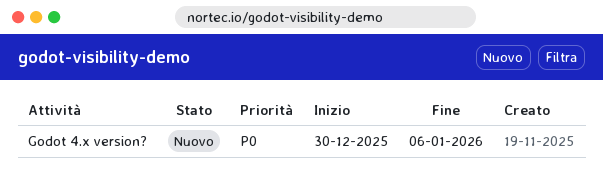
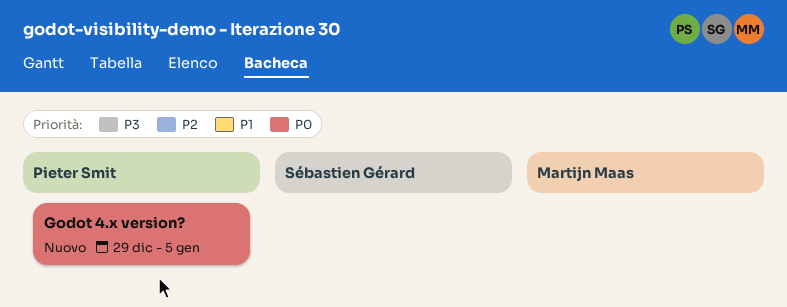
Godot 4.x version?, start: Dec 30 -> Dec 29
Godot 4.x version?, due: Jan 6 -> Jan 5

